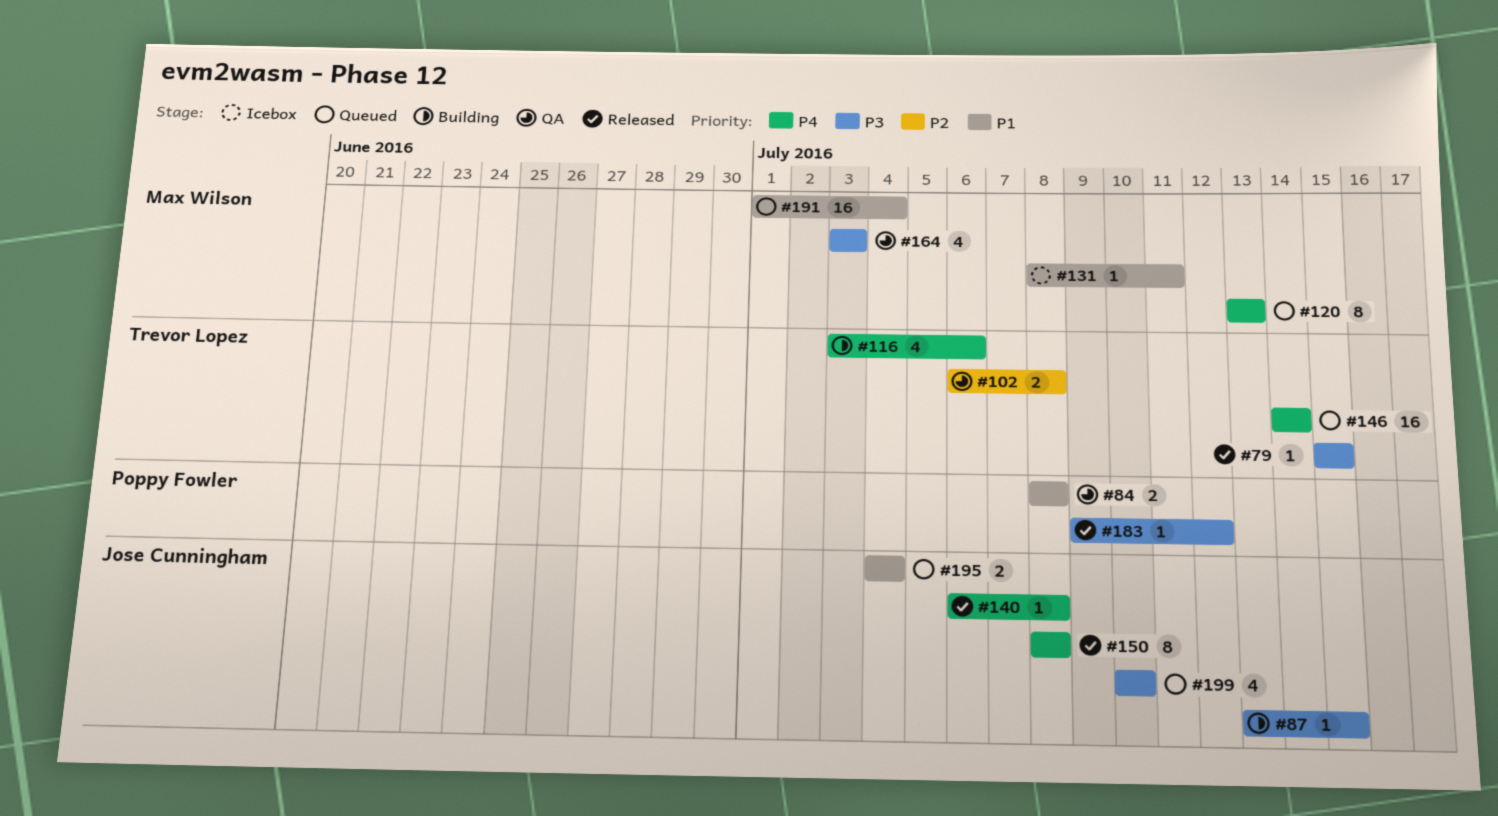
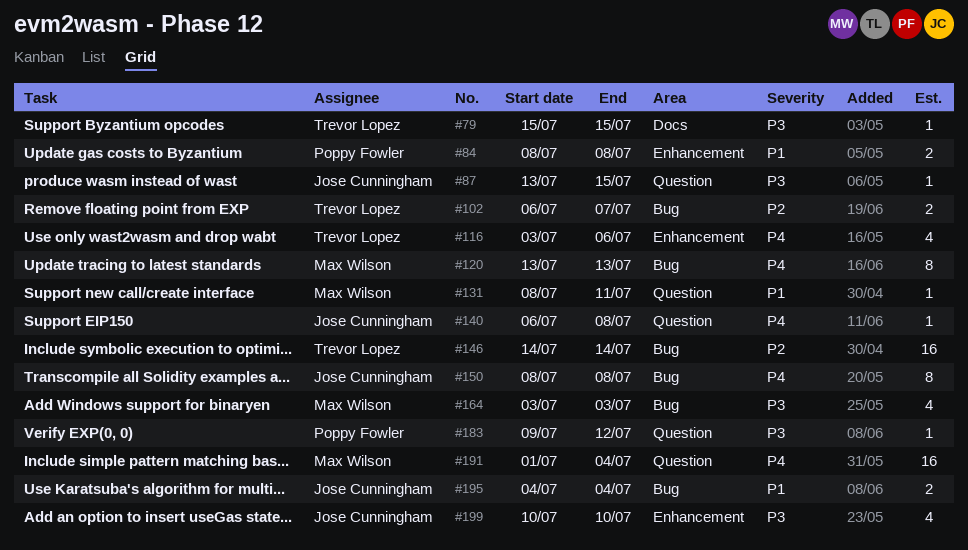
#102, due: Jul 8 -> Jul 7
#146, priority: P4 -> P2
#191, priority: P1 -> P4

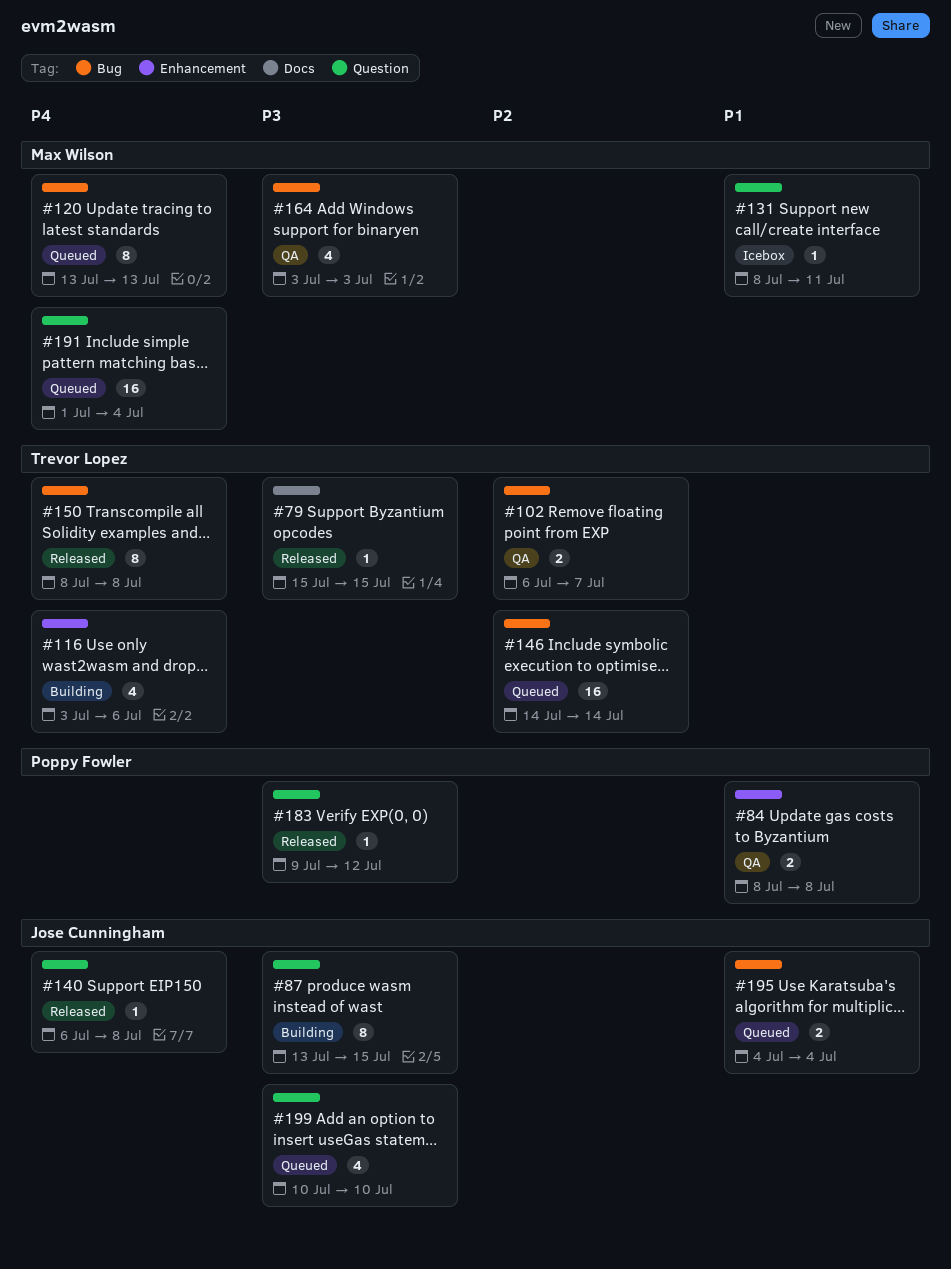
#87, estimate: 1 -> 8
#150, owner: Jose Cunningham -> Trevor Lopez
#199, label: Enhancement -> Question

